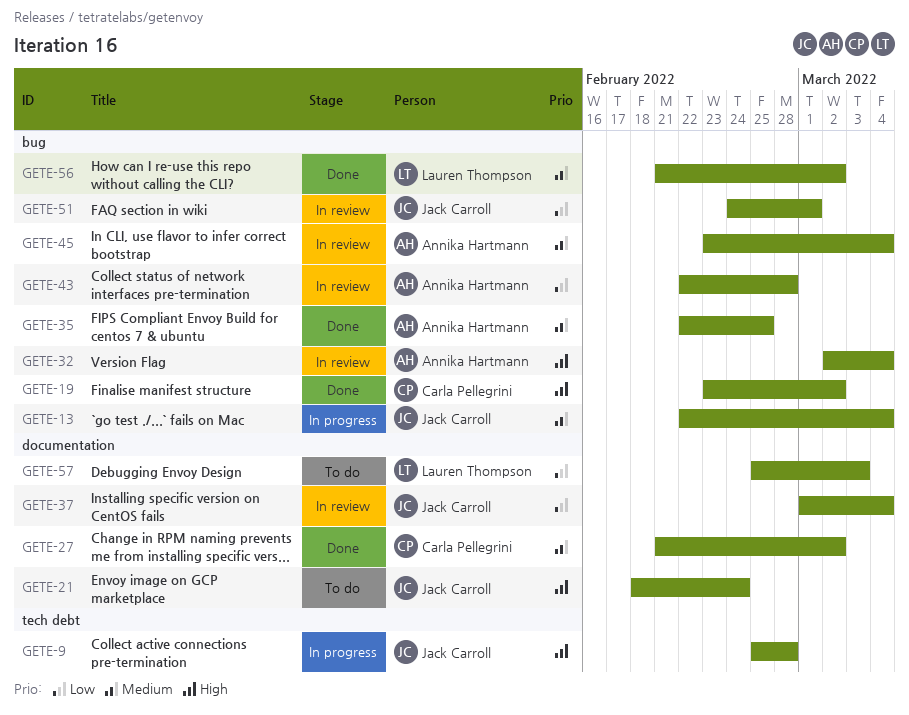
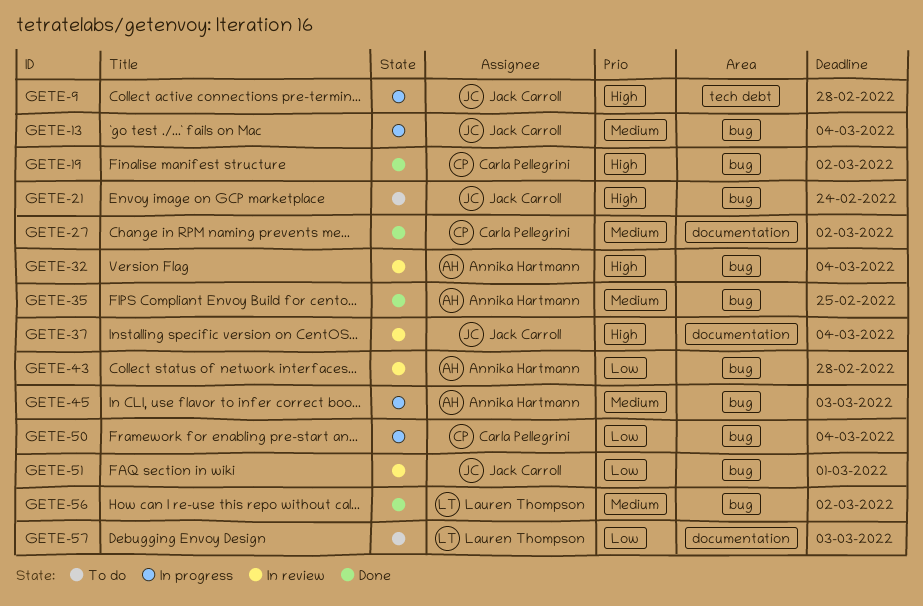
GETE-21, label: documentation -> bug
GETE-37, priority: Low -> High
GETE-45, status: In review -> In progress
GETE-45, due: Mar 4 -> Mar 3
GETE-50: none -> present

